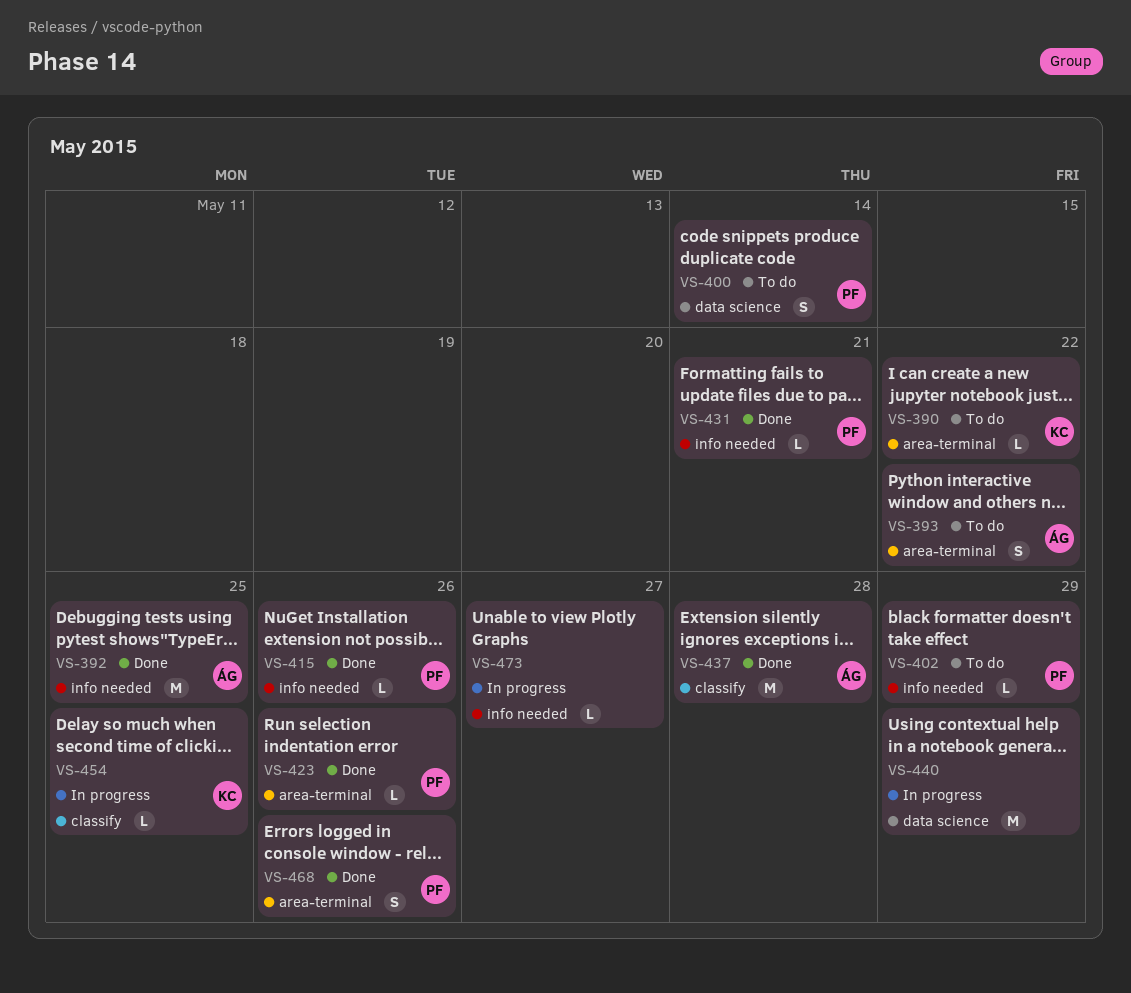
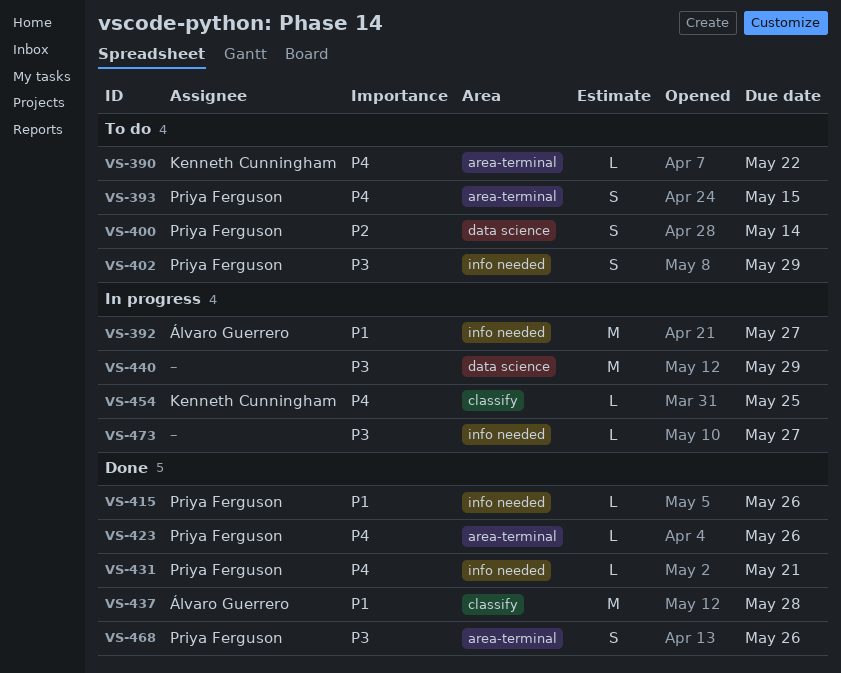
VS-392, status: Done -> In progress
VS-392, due: May 25 -> May 27
VS-393, owner: Álvaro Guerrero -> Priya Ferguson
VS-393, due: May 22 -> May 15
VS-402, estimate: L -> S

